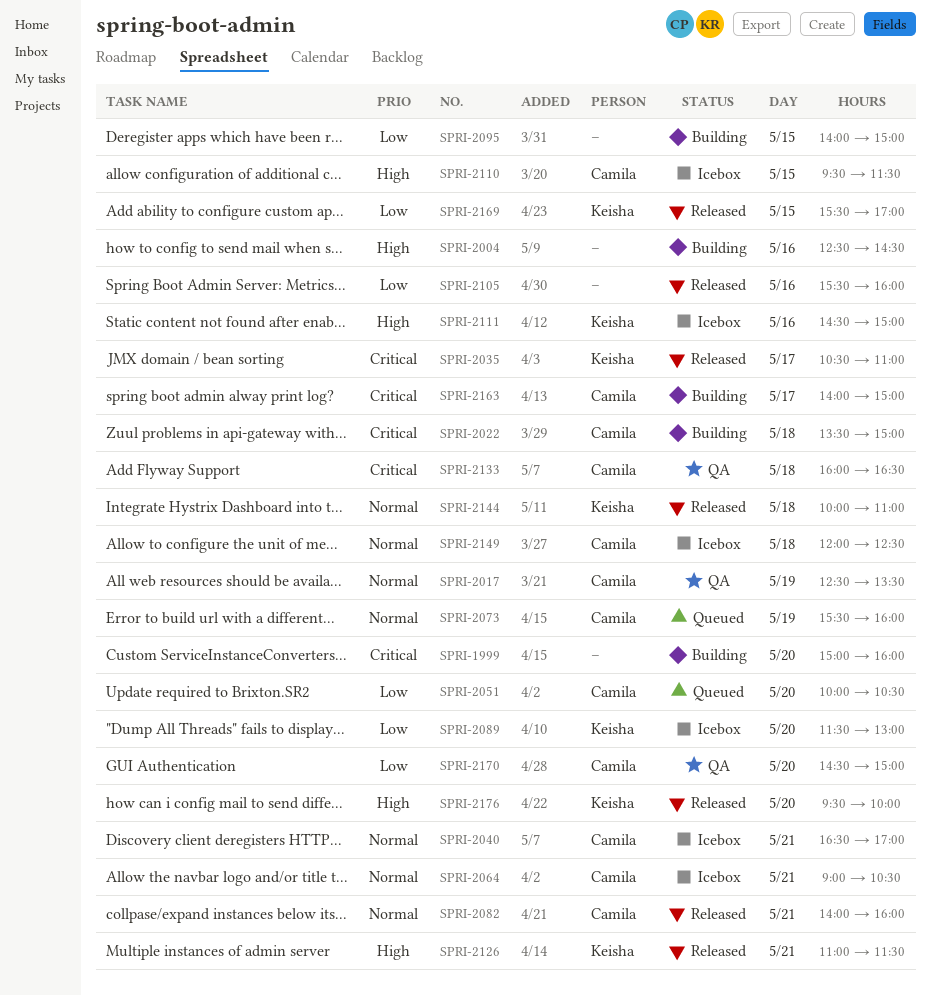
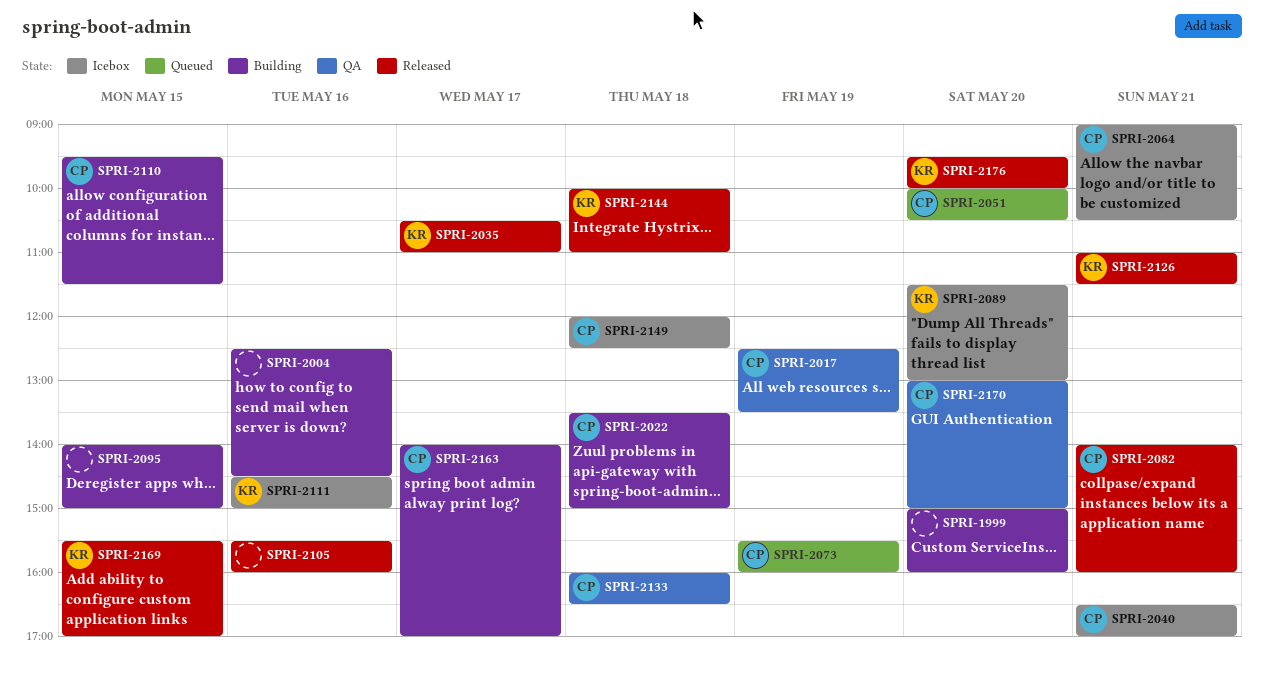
SPRI-2110, status: Icebox -> Building
SPRI-2163, ends: 15:00 -> 17:00
SPRI-2170, begins: 14:30 -> 13:00

